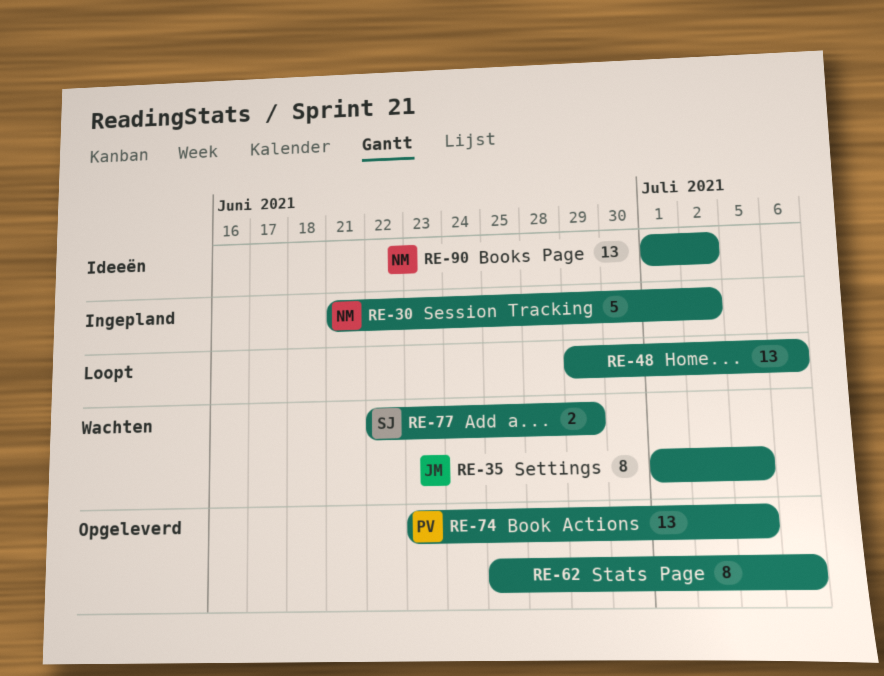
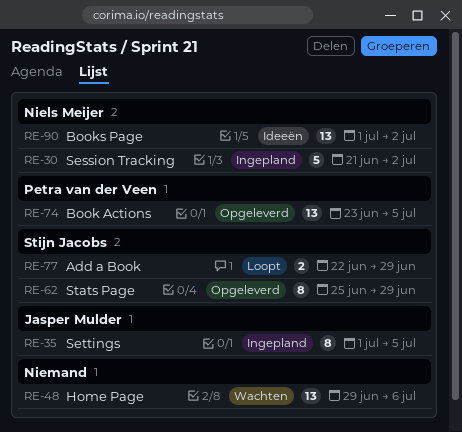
RE-35, status: Wachten -> Ingepland
RE-48, status: Loopt -> Wachten
RE-62, owner: none -> Stijn Jacobs
RE-62, due: Jul 6 -> Jun 29
RE-77, status: Wachten -> Loopt

